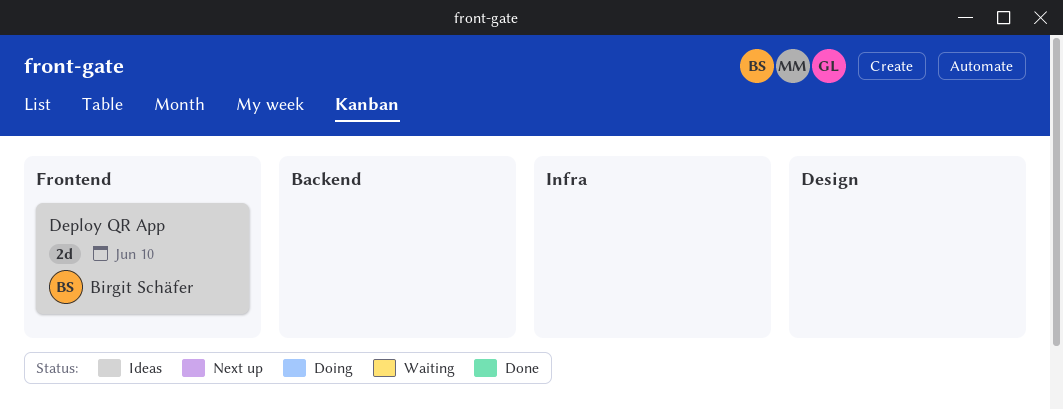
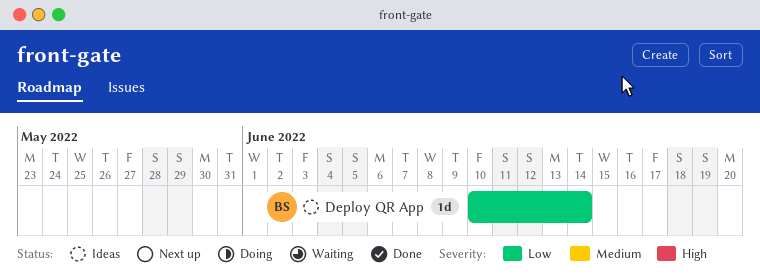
Deploy QR App, estimate: 2d -> 1d
Deploy QR App, due: Jun 10 -> Jun 14

